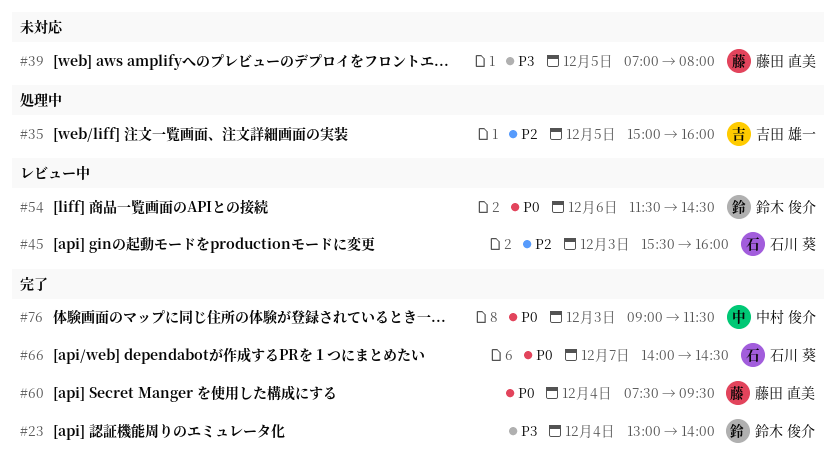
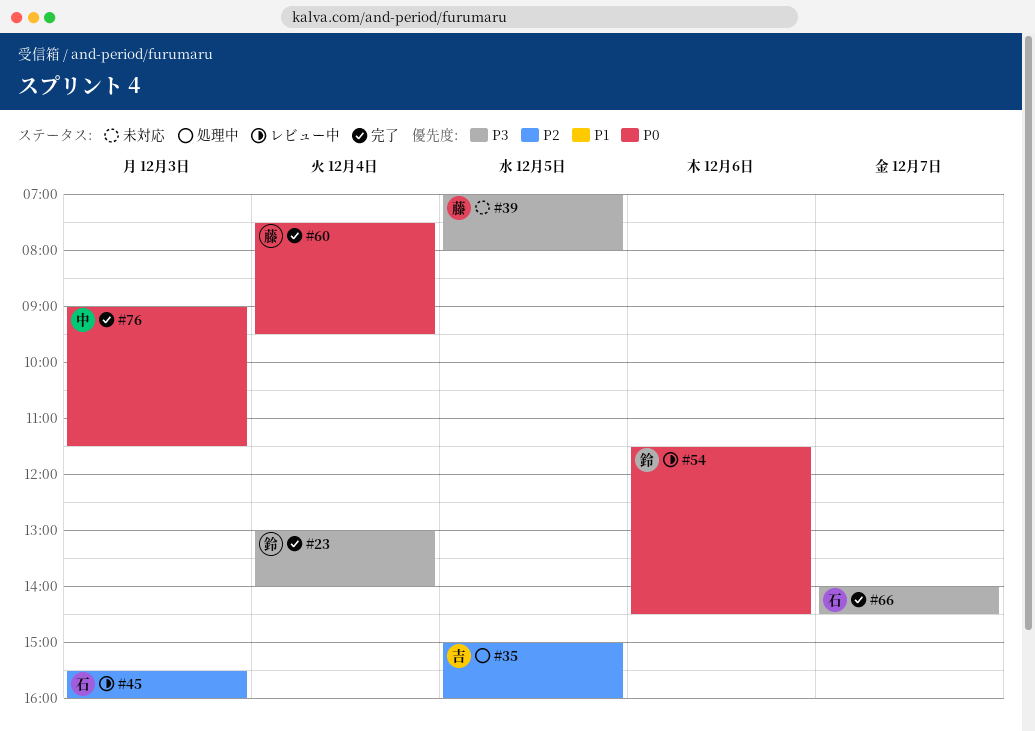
#66, priority: P0 -> P3

